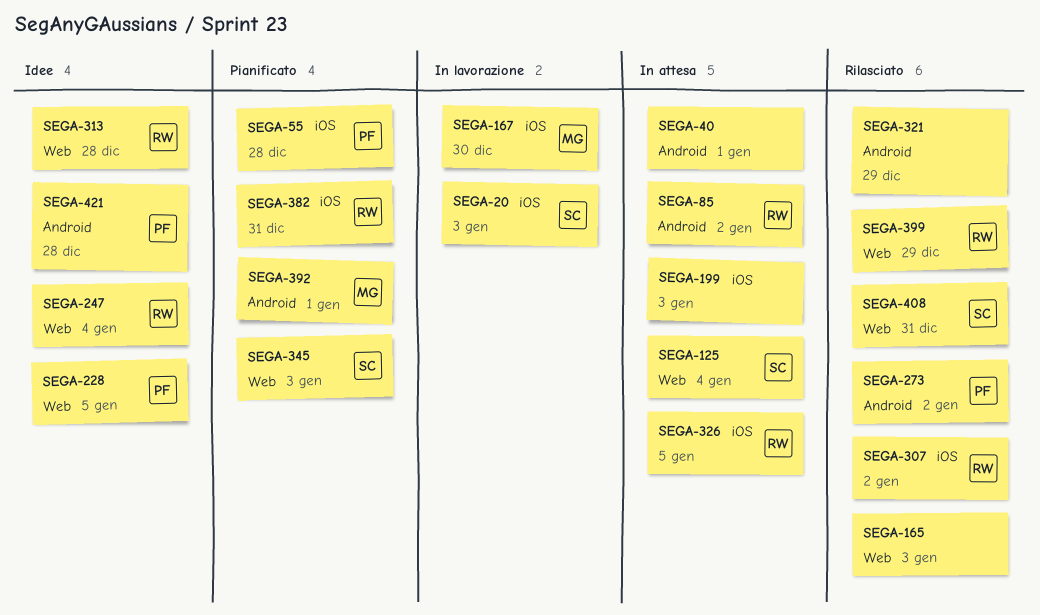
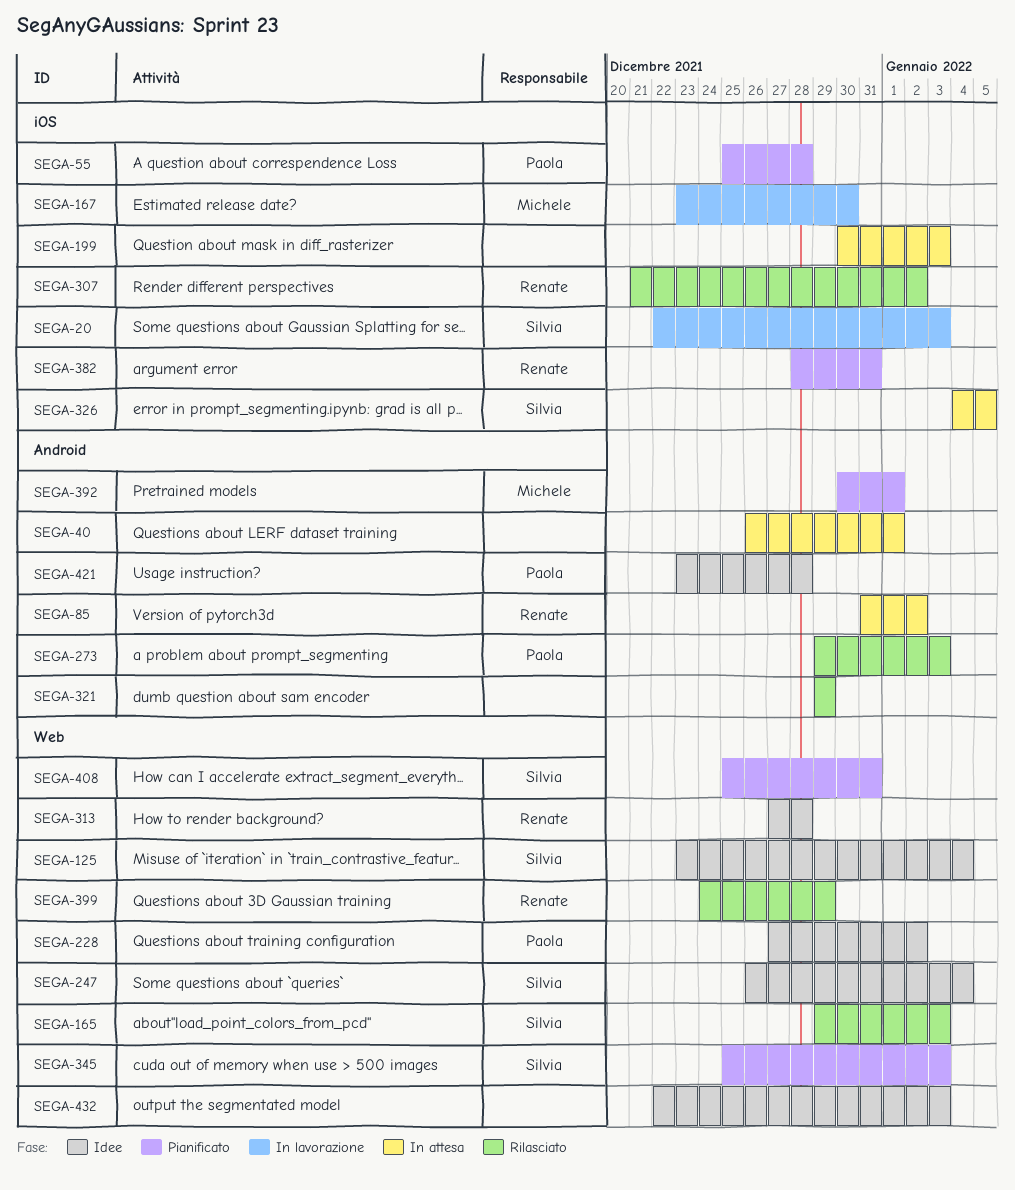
SEGA-125, status: In attesa -> Idee
SEGA-165, owner: none -> Silvia
SEGA-228, due: Jan 5 -> Jan 2
SEGA-247, owner: Renate -> Silvia
SEGA-273, due: Jan 2 -> Jan 3
SEGA-326, owner: Renate -> Silvia
SEGA-408, status: Rilasciato -> Pianificato
SEGA-432: none -> present

